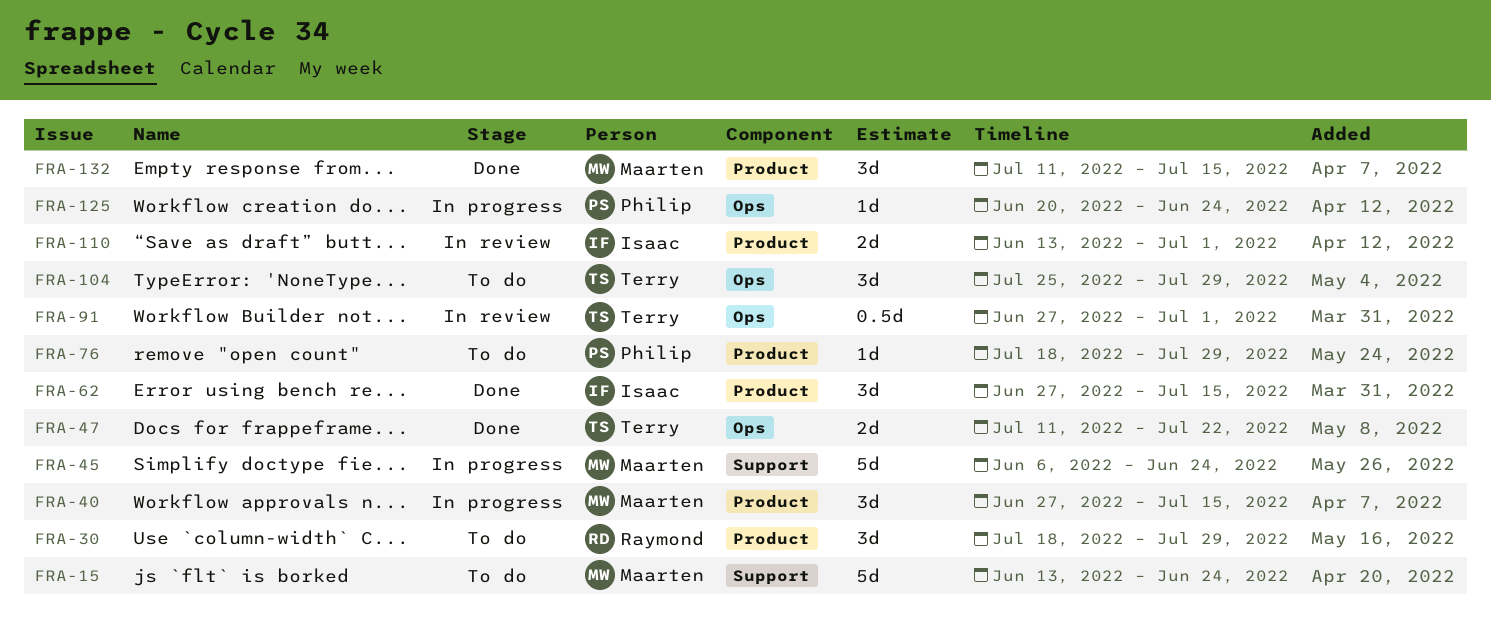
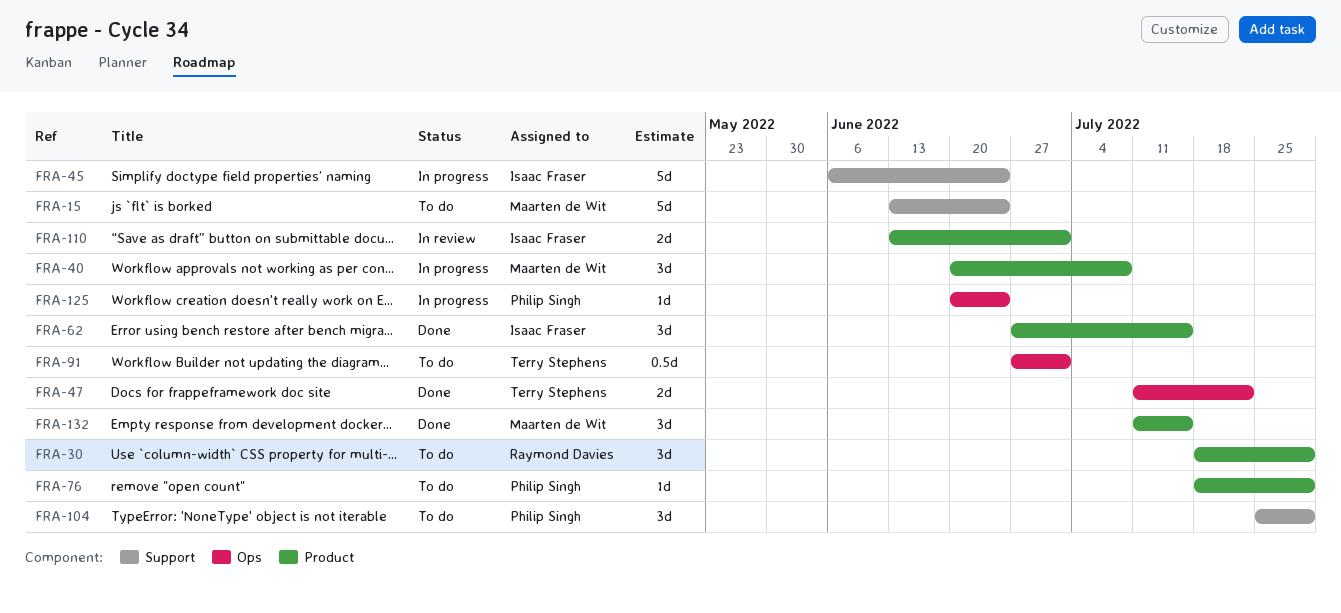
FRA-40, start: Jun 27 -> Jun 20
FRA-40, due: Jul 15 -> Jul 8
FRA-45, owner: Maarten de Wit -> Isaac Fraser
FRA-91, status: In review -> To do
FRA-104, owner: Terry Stephens -> Philip Singh
FRA-104, label: Ops -> Support

